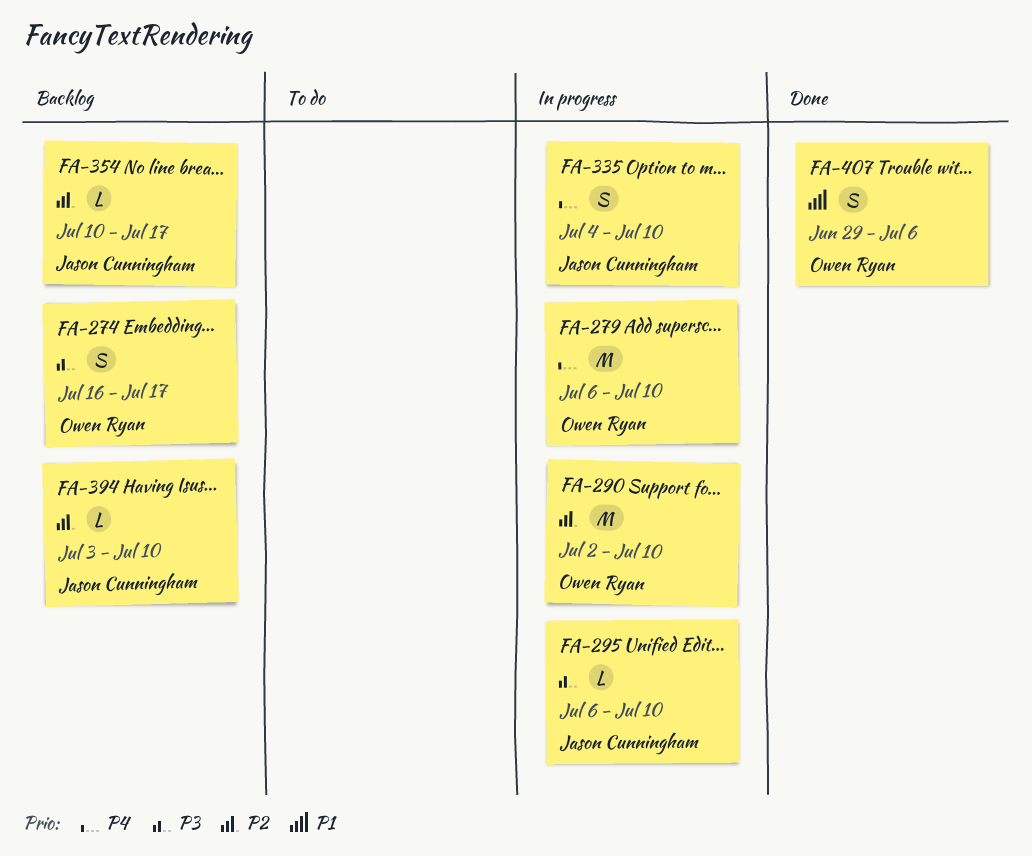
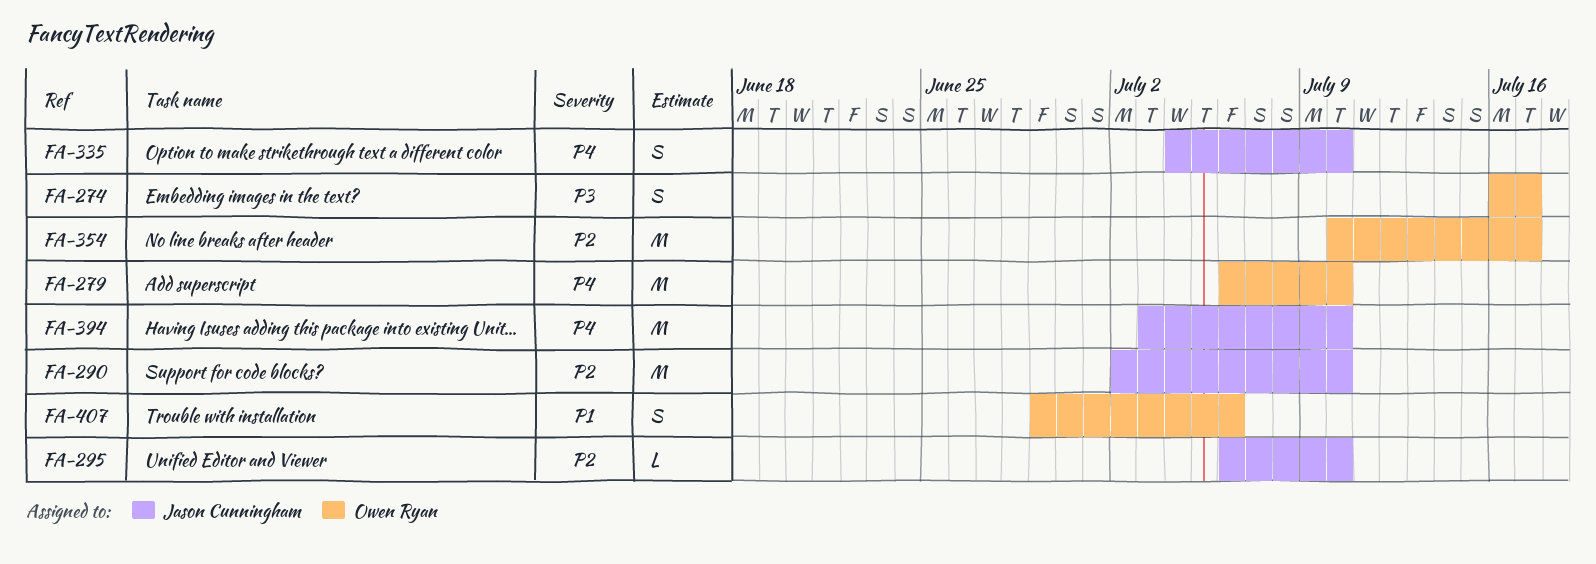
FA-290, owner: Owen Ryan -> Jason Cunningham
FA-295, priority: P3 -> P2
FA-354, owner: Jason Cunningham -> Owen Ryan
FA-354, estimate: L -> M
FA-394, priority: P2 -> P4
FA-394, estimate: L -> M

